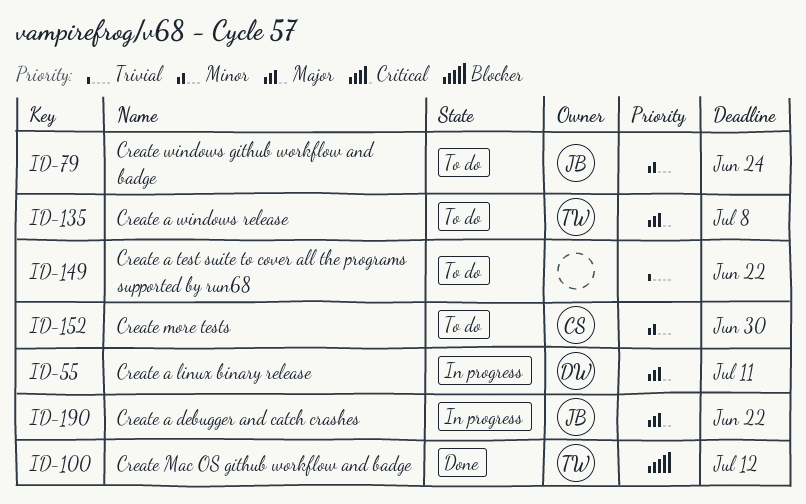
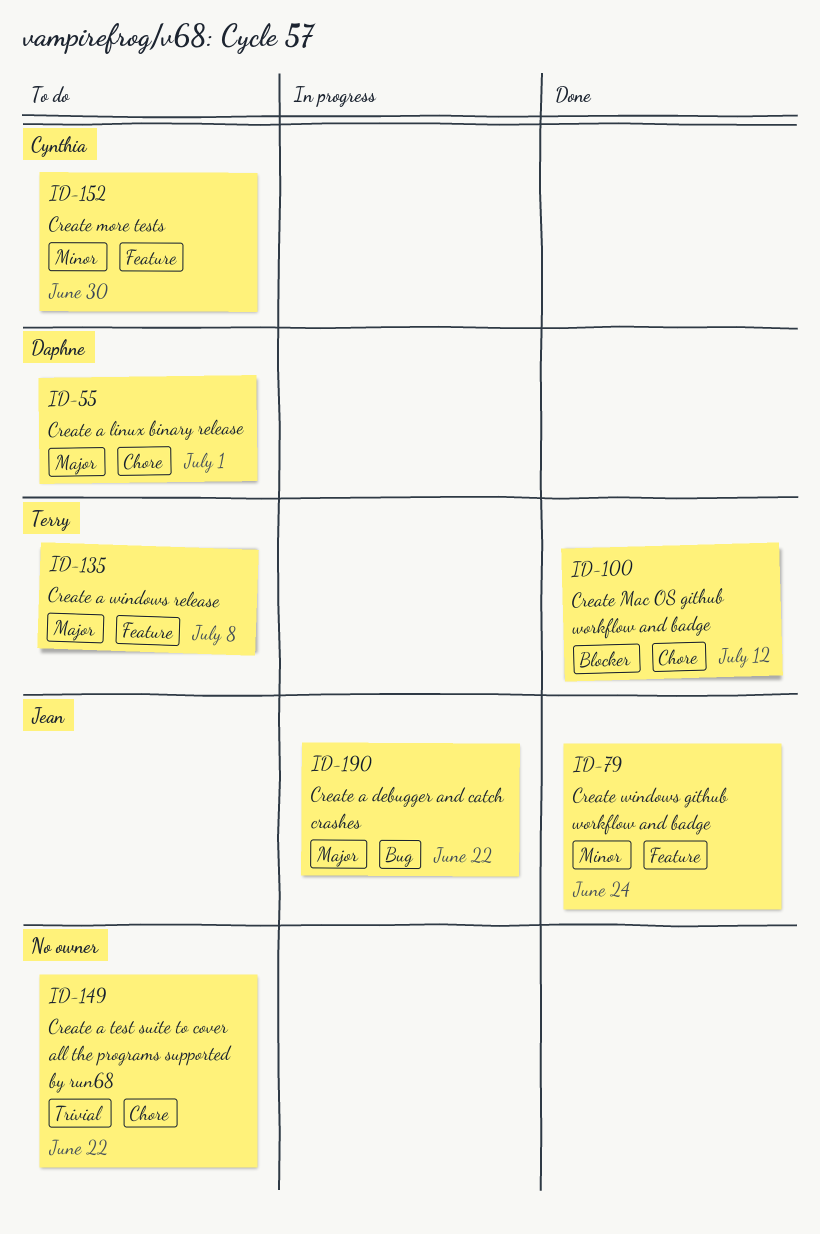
ID-55, status: In progress -> To do
ID-55, due: Jul 11 -> Jul 1
ID-79, status: To do -> Done

